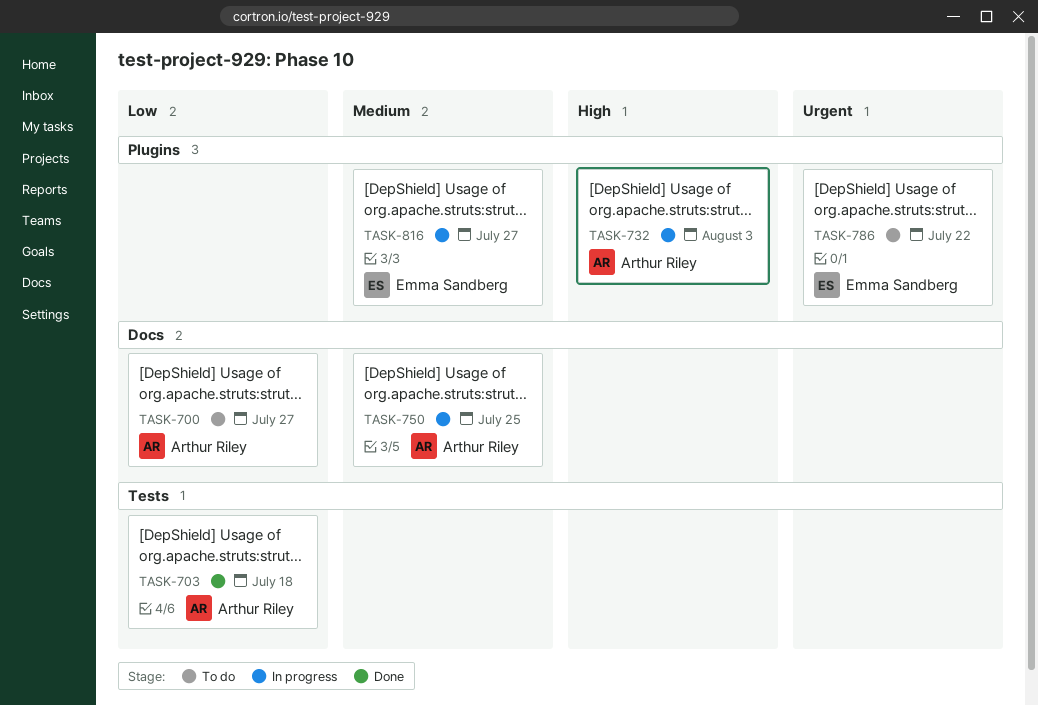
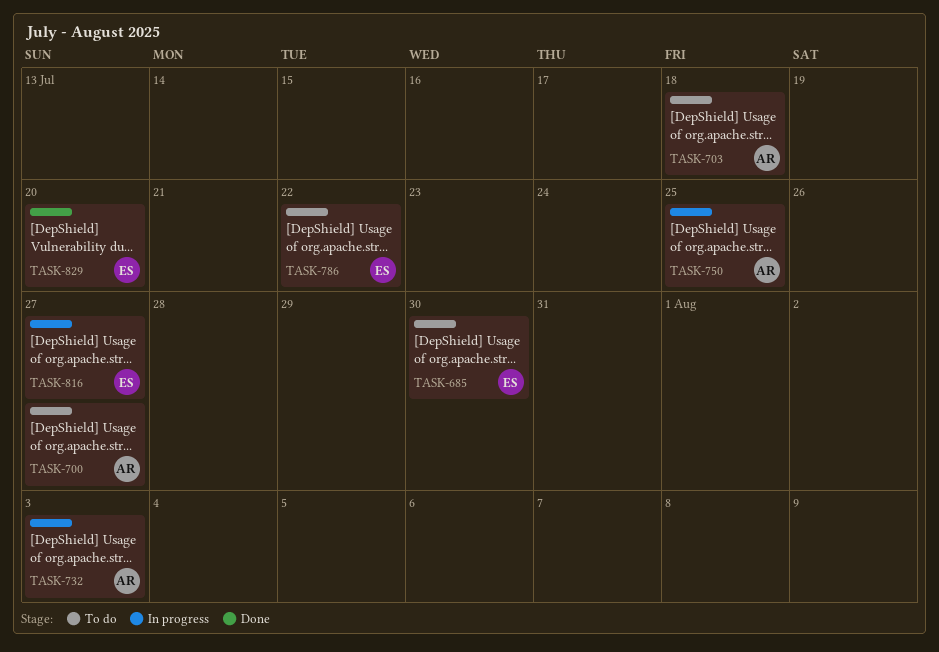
TASK-685: none -> present
TASK-703, status: Done -> To do
TASK-829: none -> present

